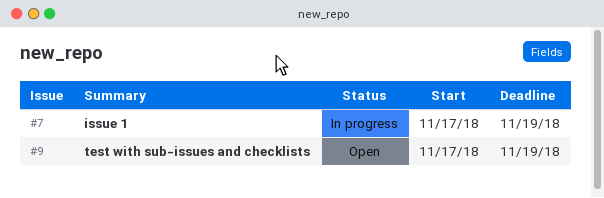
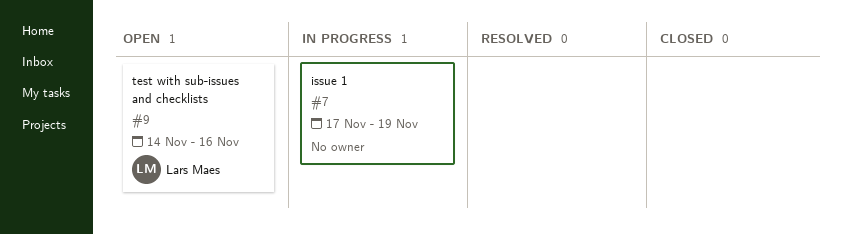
#9, start: Nov 17 -> Nov 14
#9, due: Nov 19 -> Nov 16

